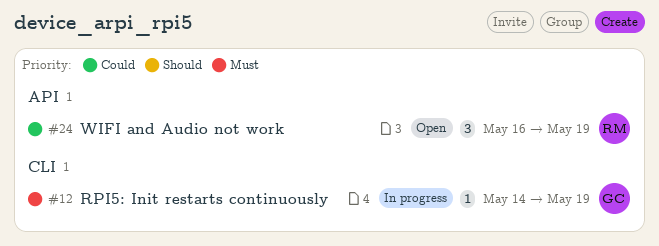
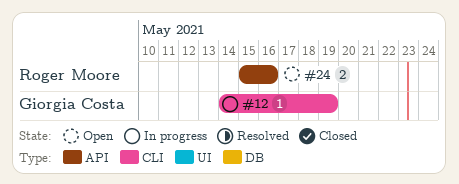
#24, estimate: 3 -> 2
#24, start: May 16 -> May 15
#24, due: May 19 -> May 16

